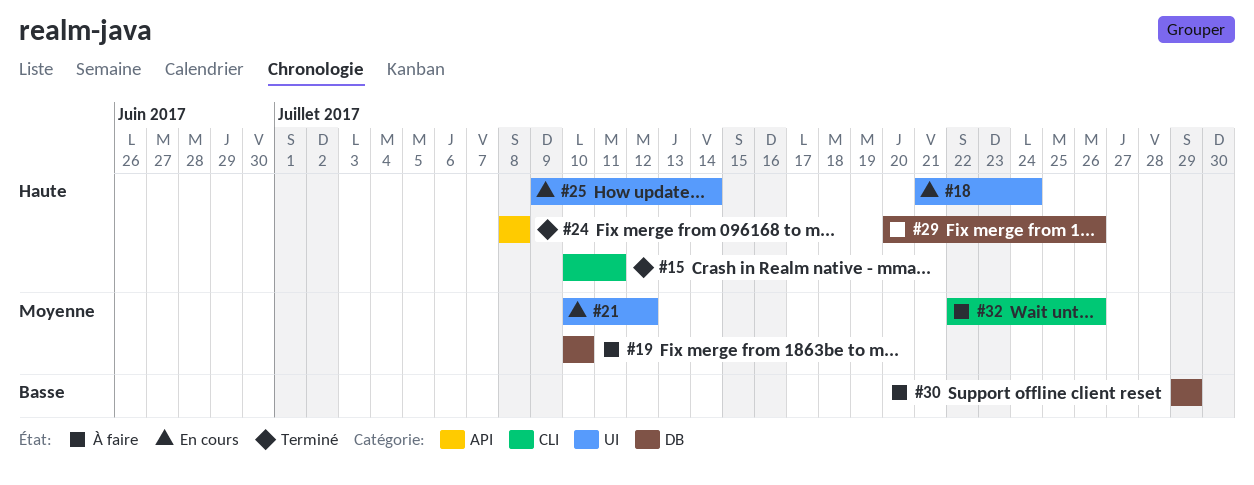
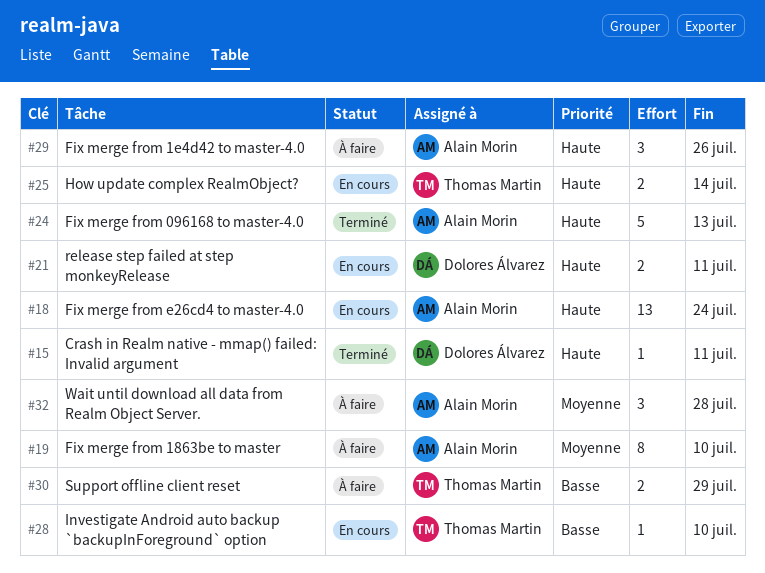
#21, priority: Moyenne -> Haute
#21, due: Jul 12 -> Jul 11
#24, due: Jul 8 -> Jul 13
#28: none -> present
#32, due: Jul 26 -> Jul 28

